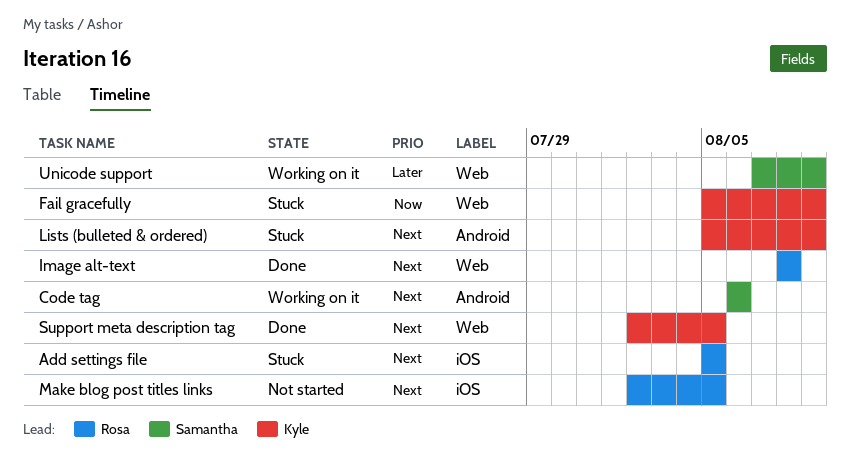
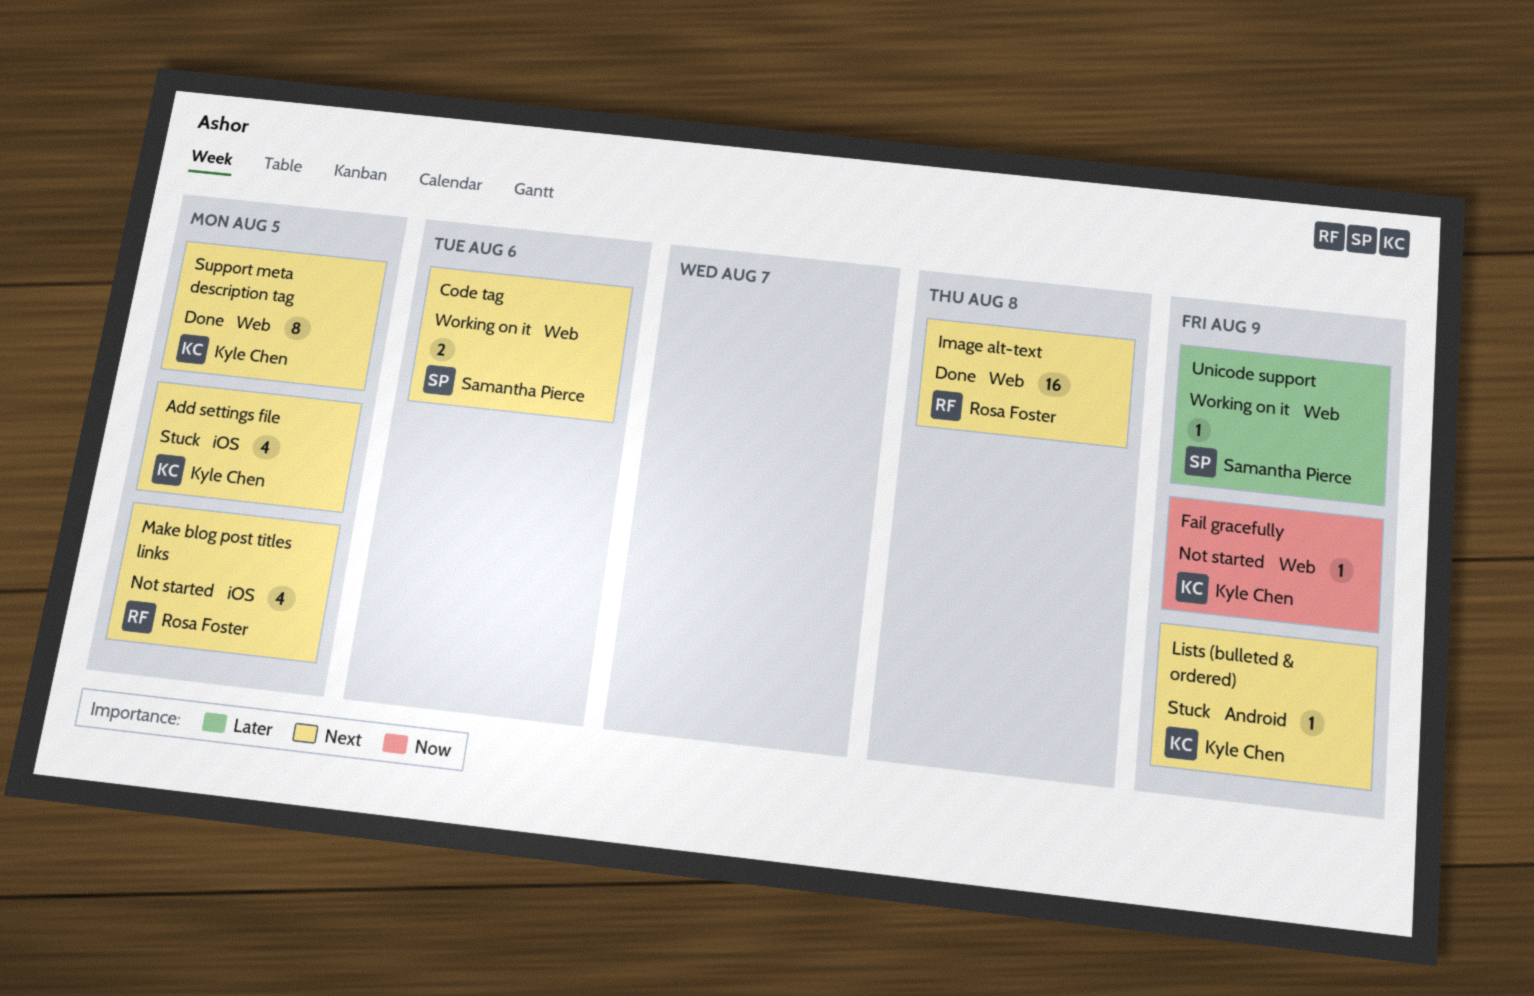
Add settings file, owner: Rosa Foster -> Kyle Chen
Code tag, label: Android -> Web
Fail gracefully, status: Stuck -> Not started

